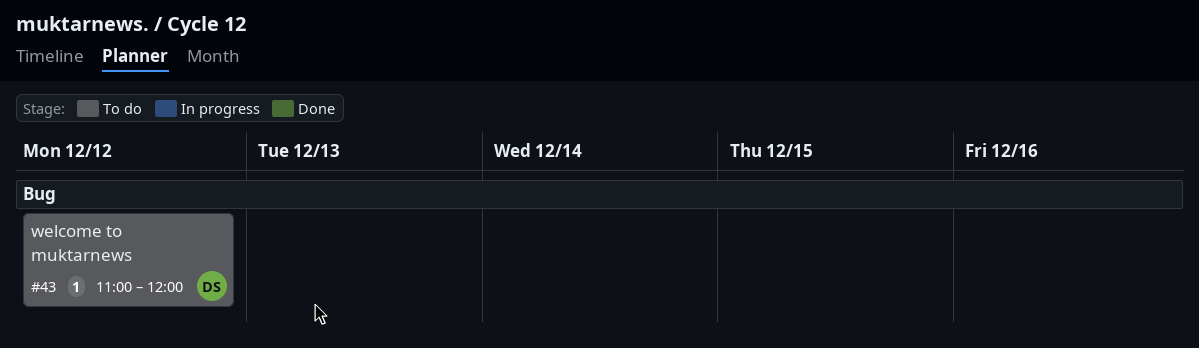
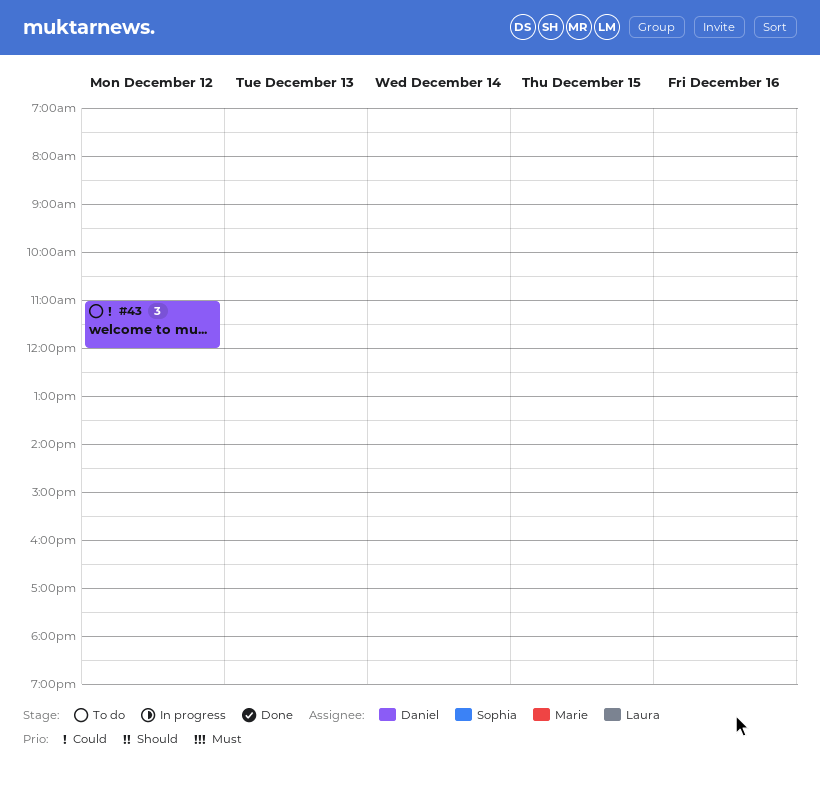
#43, estimate: 1 -> 3

